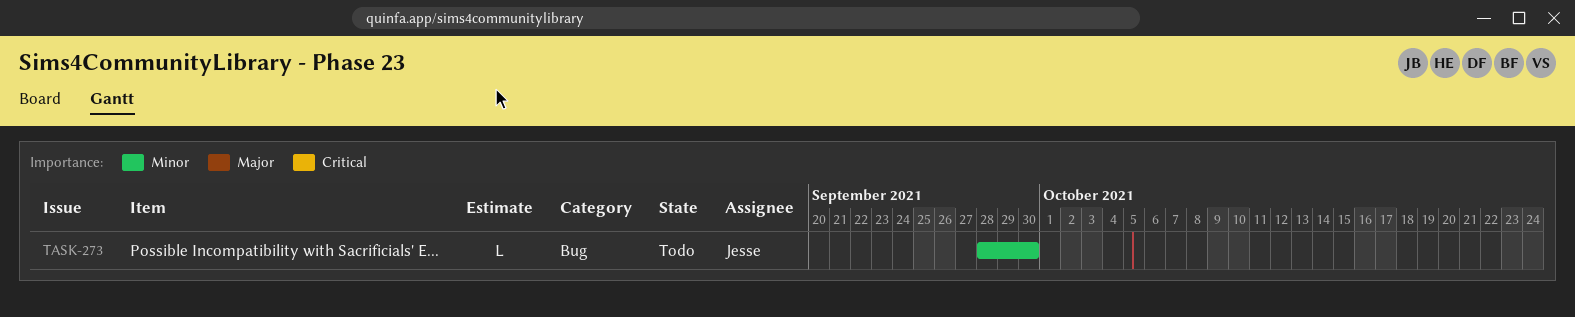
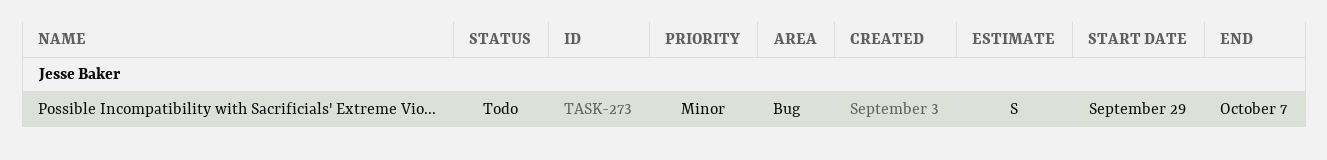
TASK-273, estimate: L -> S
TASK-273, start: Sep 28 -> Sep 29
TASK-273, due: Sep 30 -> Oct 7

